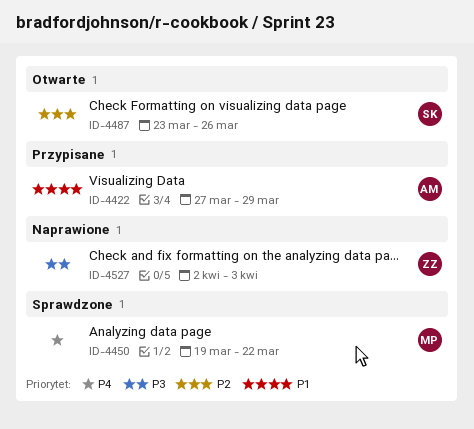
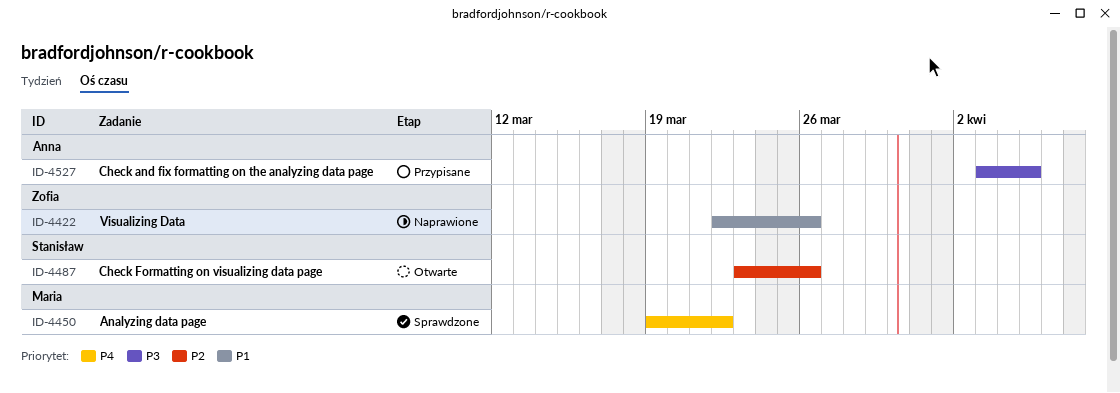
ID-4422, status: Przypisane -> Naprawione
ID-4422, owner: Anna -> Zofia
ID-4422, start: Mar 27 -> Mar 22
ID-4422, due: Mar 29 -> Mar 26
ID-4527, status: Naprawione -> Przypisane
ID-4527, owner: Zofia -> Anna
ID-4527, start: Apr 2 -> Apr 3
ID-4527, due: Apr 3 -> Apr 5

